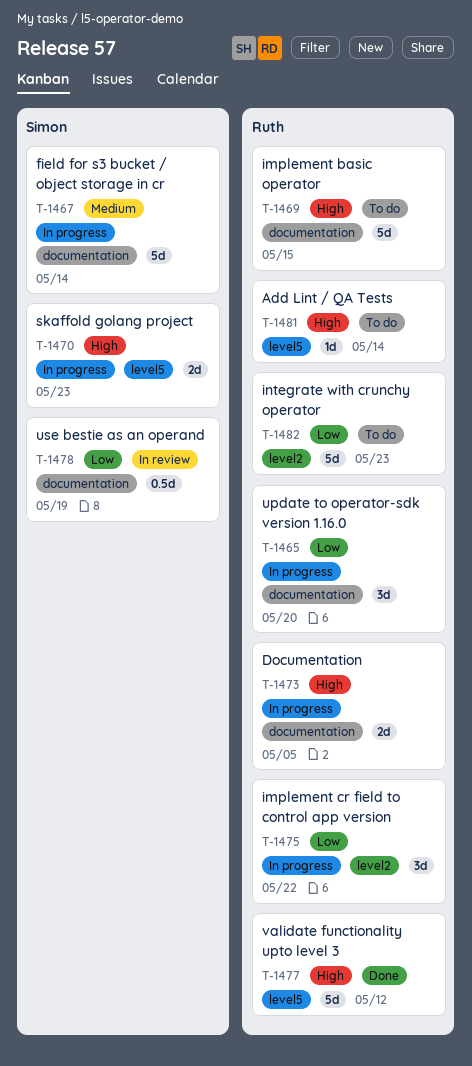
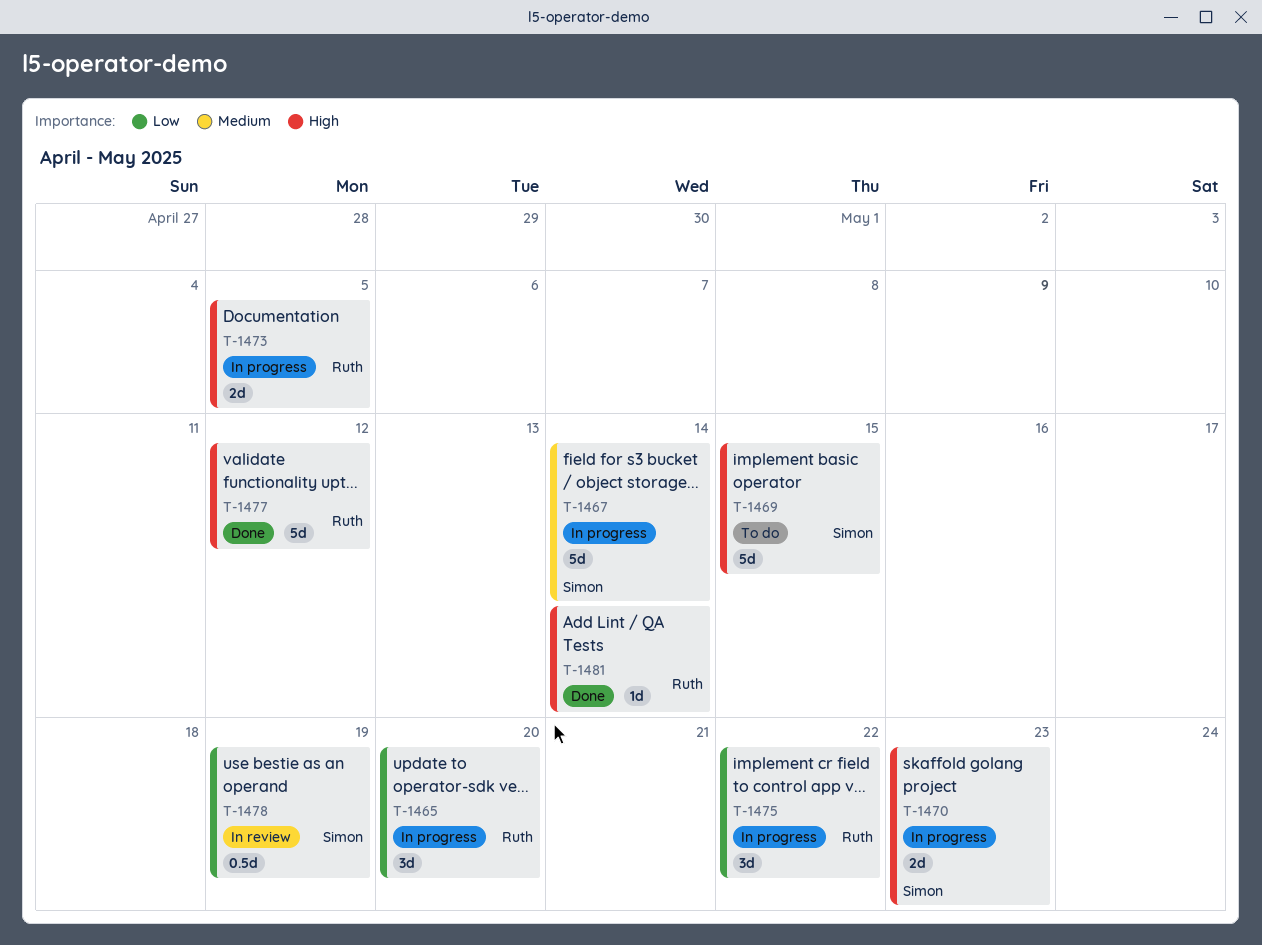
T-1469, owner: Ruth -> Simon
T-1481, status: To do -> Done
T-1482: present -> none

